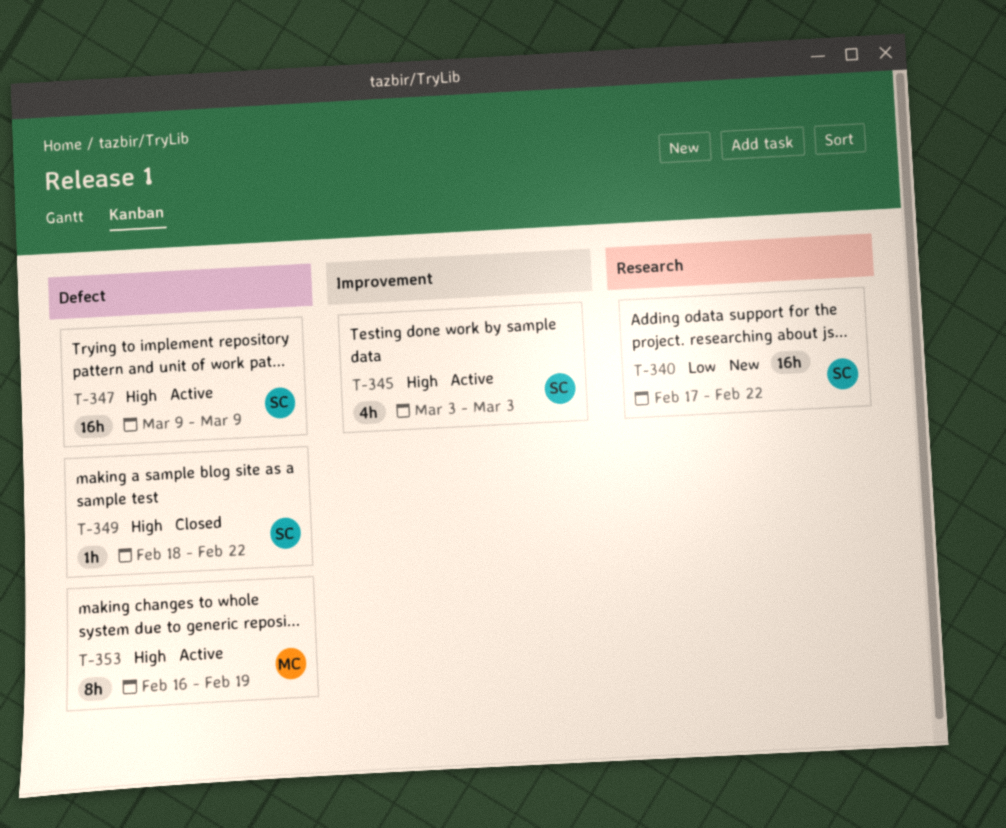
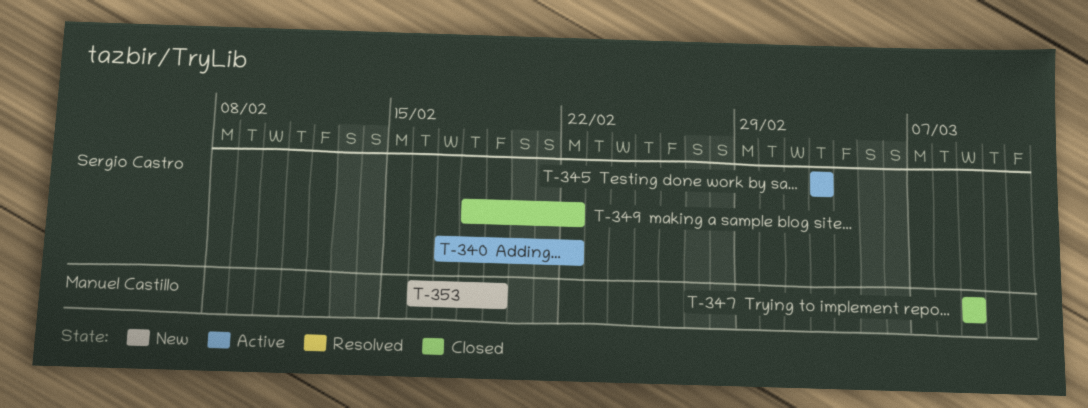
T-340, status: New -> Active
T-347, status: Active -> Closed
T-347, owner: Sergio Castro -> Manuel Castillo
T-353, status: Active -> New

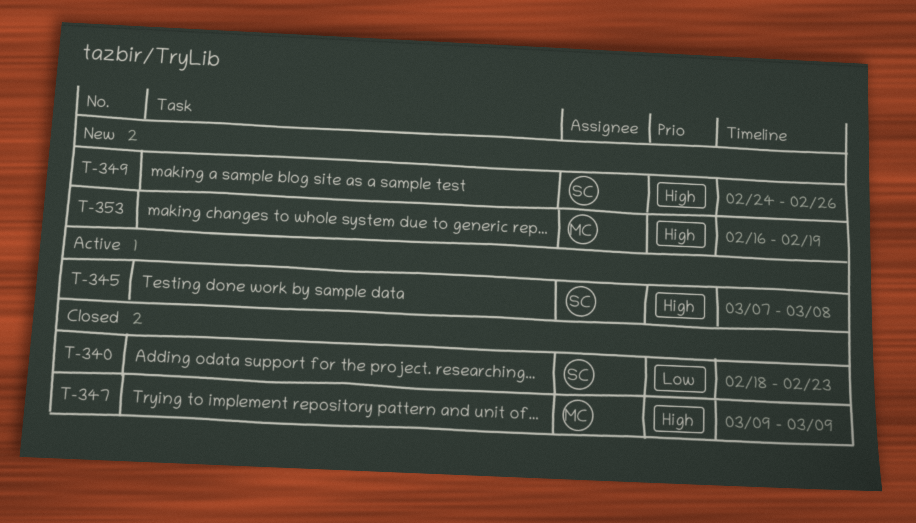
T-340, status: Active -> Closed
T-340, start: Feb 17 -> Feb 18
T-340, due: Feb 22 -> Feb 23
T-345, start: Mar 3 -> Mar 7
T-345, due: Mar 3 -> Mar 8
T-349, status: Closed -> New
T-349, start: Feb 18 -> Feb 24
T-349, due: Feb 22 -> Feb 26

